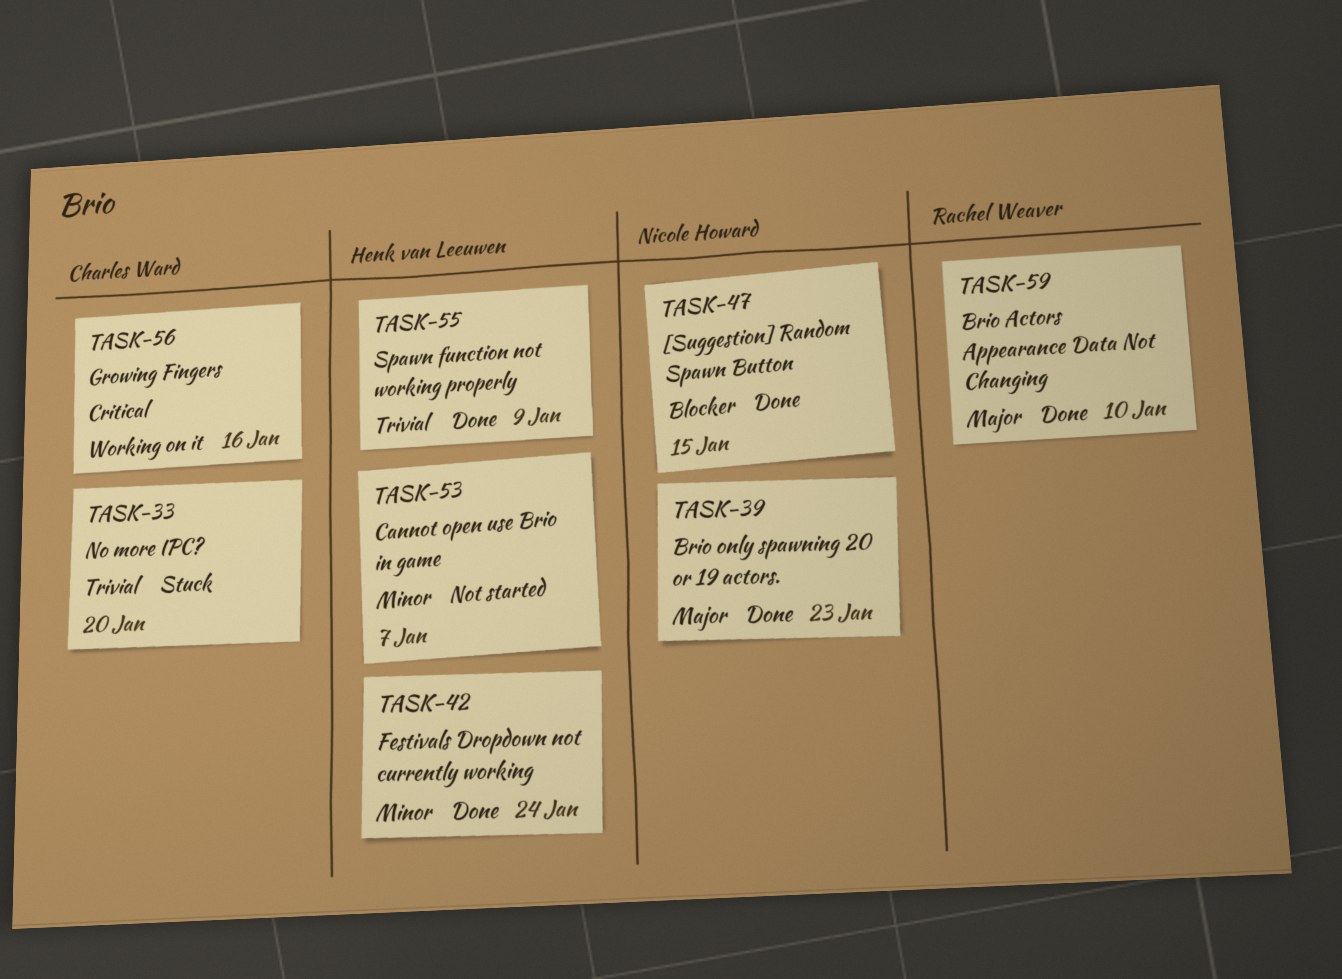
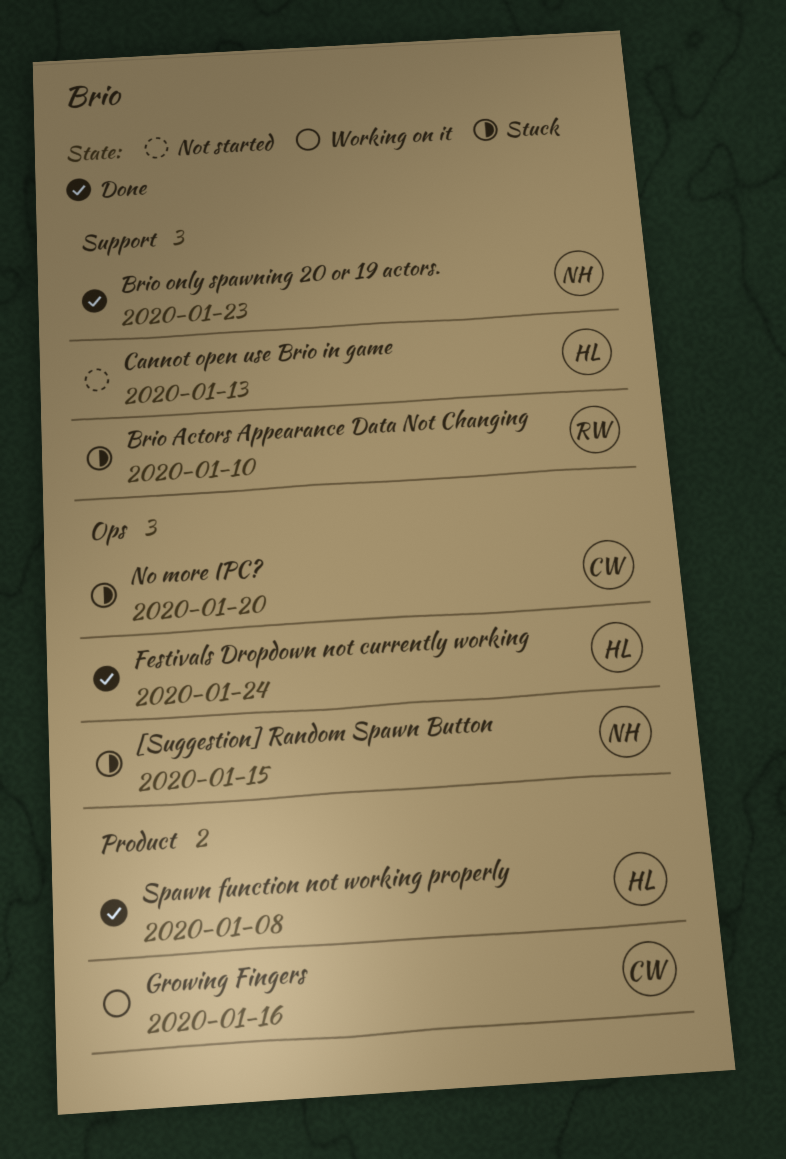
[Suggestion] Random Spawn Button, status: Done -> Stuck
Brio Actors Appearance Data Not Changing, status: Done -> Stuck
Cannot open use Brio in game, due: Jan 7 -> Jan 13
Spawn function not working properly, due: Jan 9 -> Jan 8

